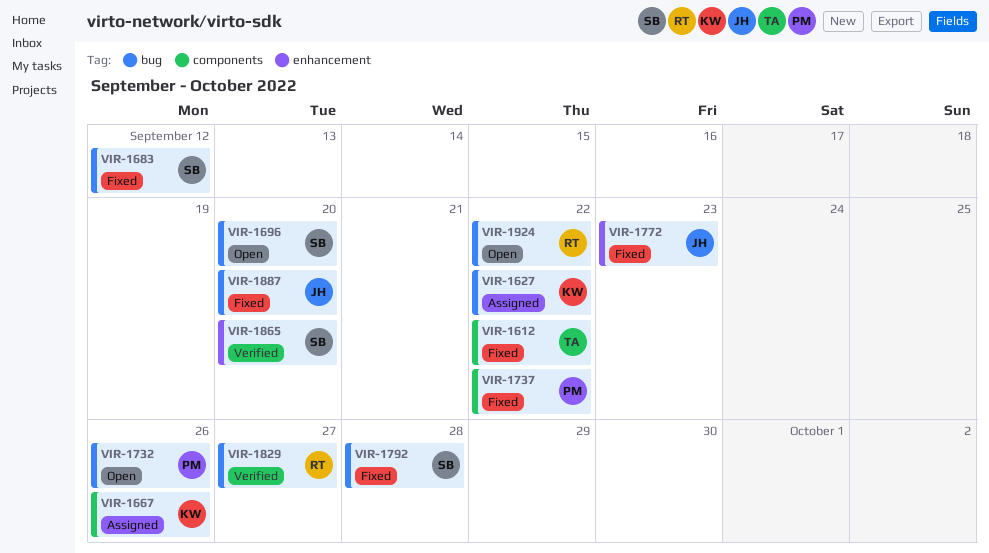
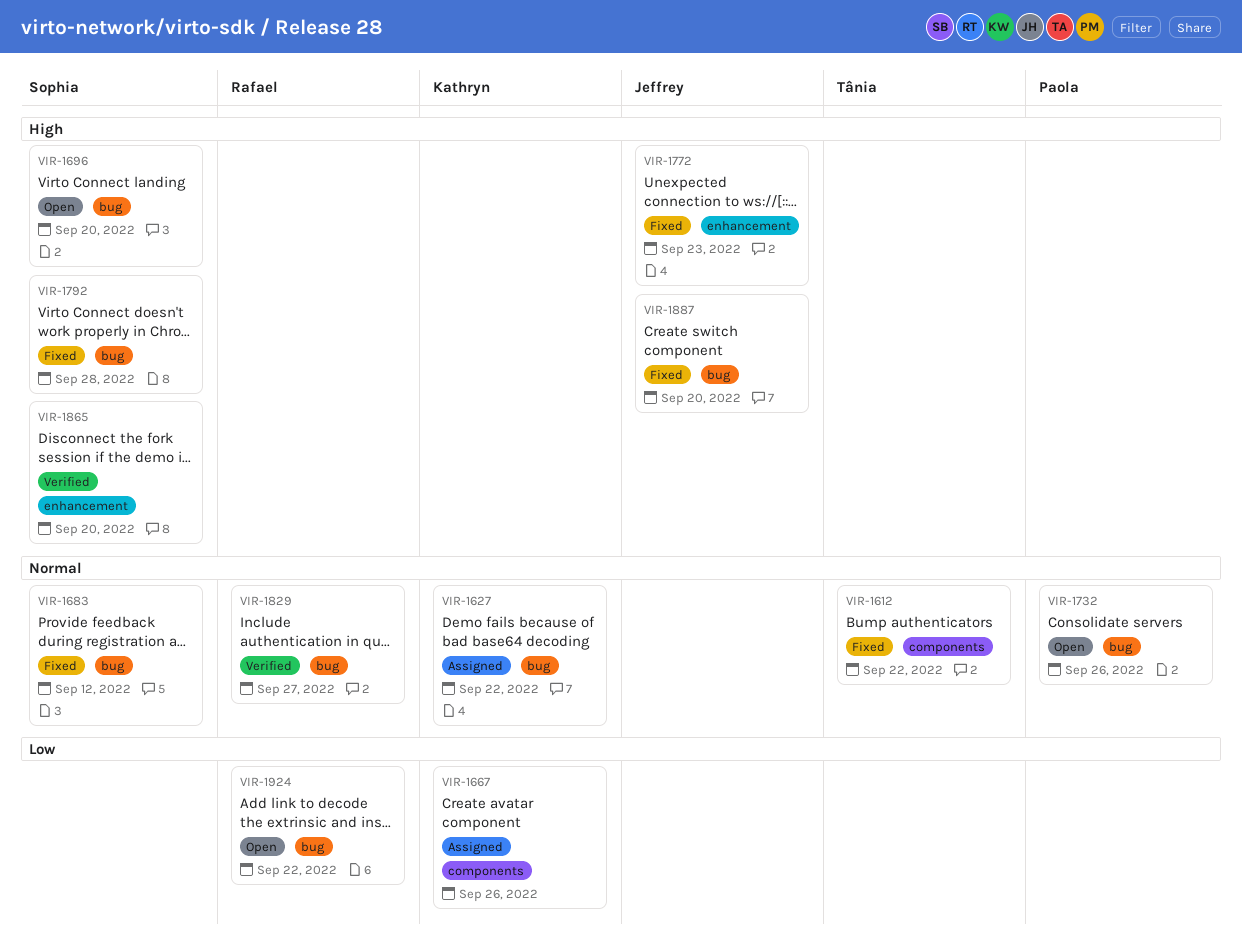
VIR-1737: present -> none

